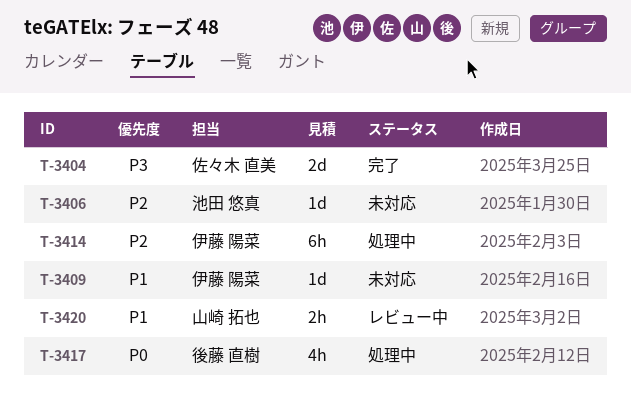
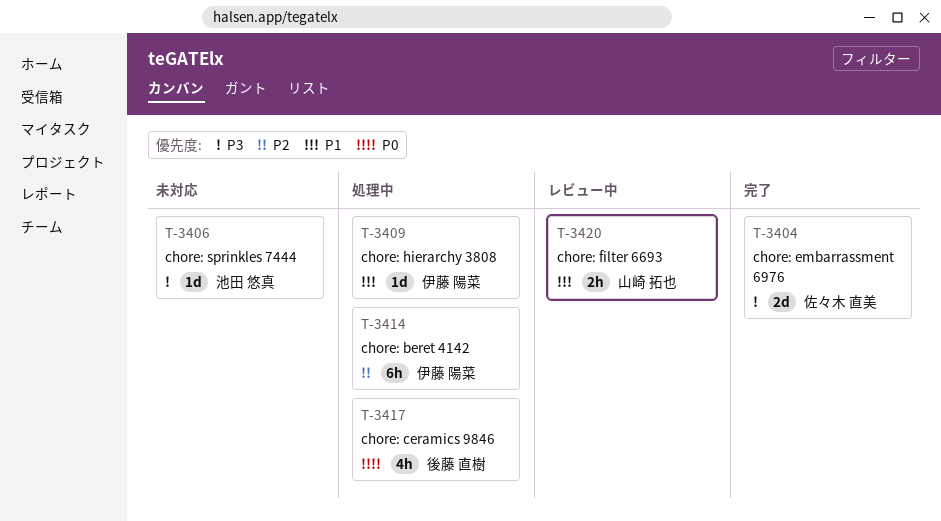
T-3406, priority: P2 -> P3
T-3409, status: 未対応 -> 処理中

